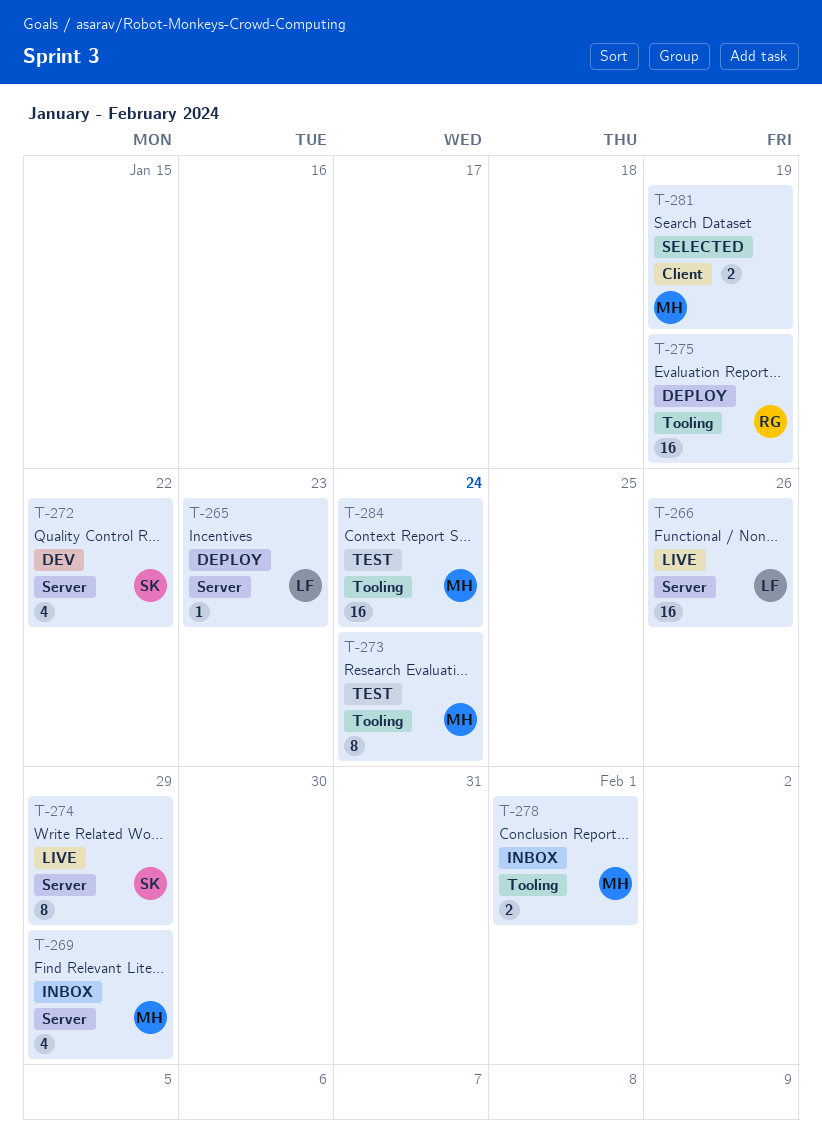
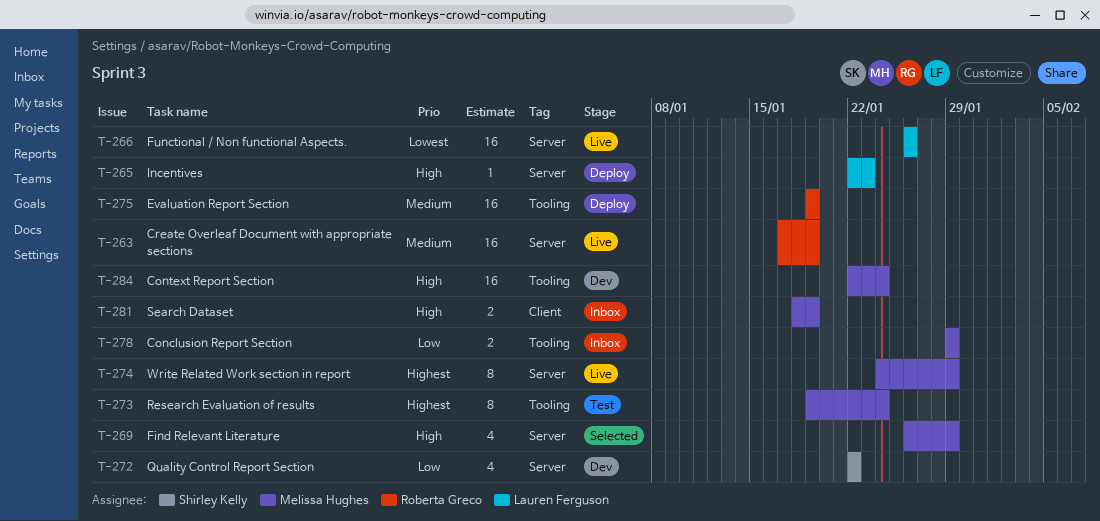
T-263: none -> present
T-269, status: Inbox -> Selected
T-274, owner: Shirley Kelly -> Melissa Hughes
T-278, due: Feb 1 -> Jan 29
T-281, status: Selected -> Inbox
T-284, status: Test -> Dev

